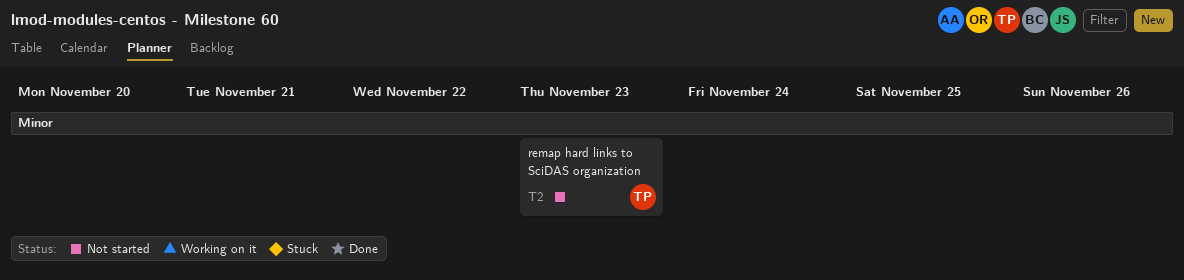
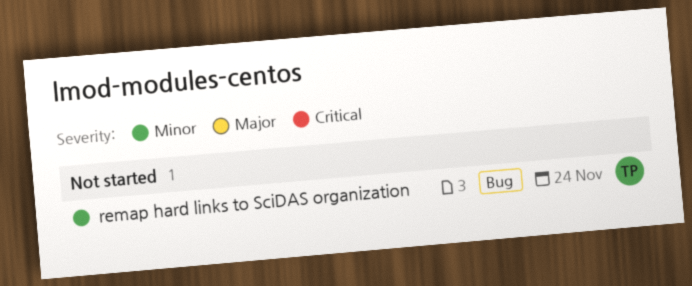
remap hard links to SciDAS organization, due: Nov 23 -> Nov 24

